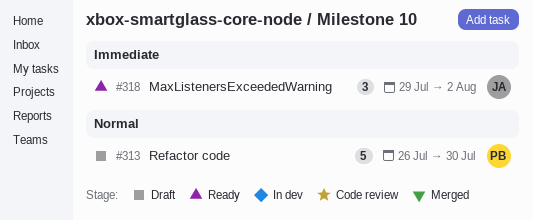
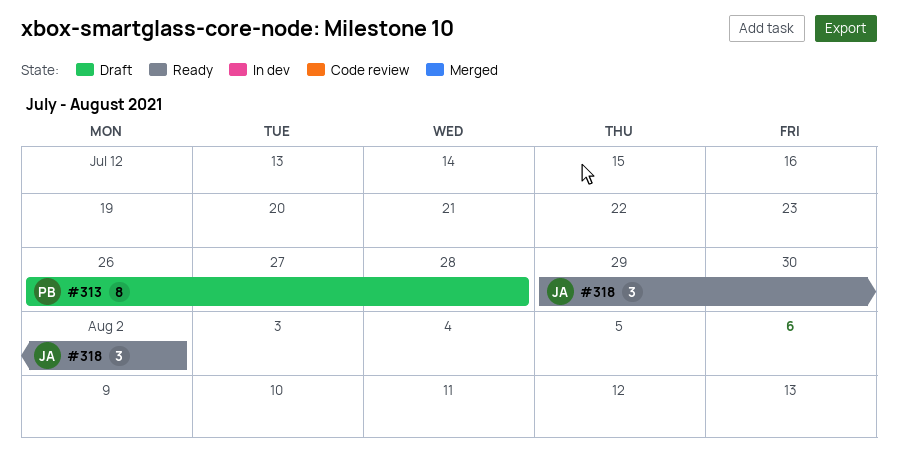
#313, estimate: 5 -> 8
#313, due: Jul 30 -> Jul 28

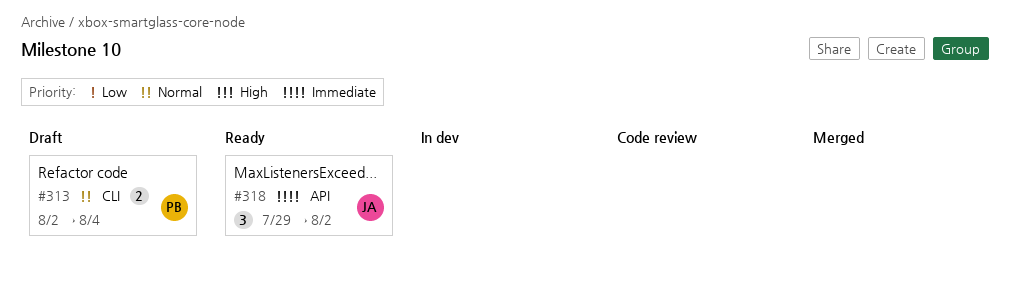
#313, estimate: 8 -> 2
#313, start: Jul 26 -> Aug 2
#313, due: Jul 28 -> Aug 4

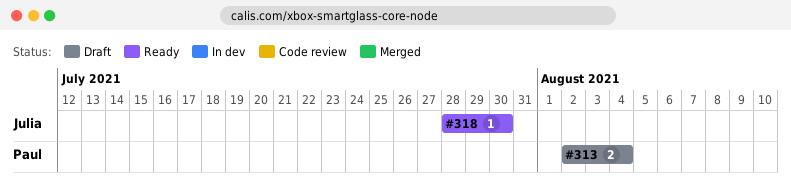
#318, estimate: 3 -> 1
#318, start: Jul 29 -> Jul 28
#318, due: Aug 2 -> Jul 30

